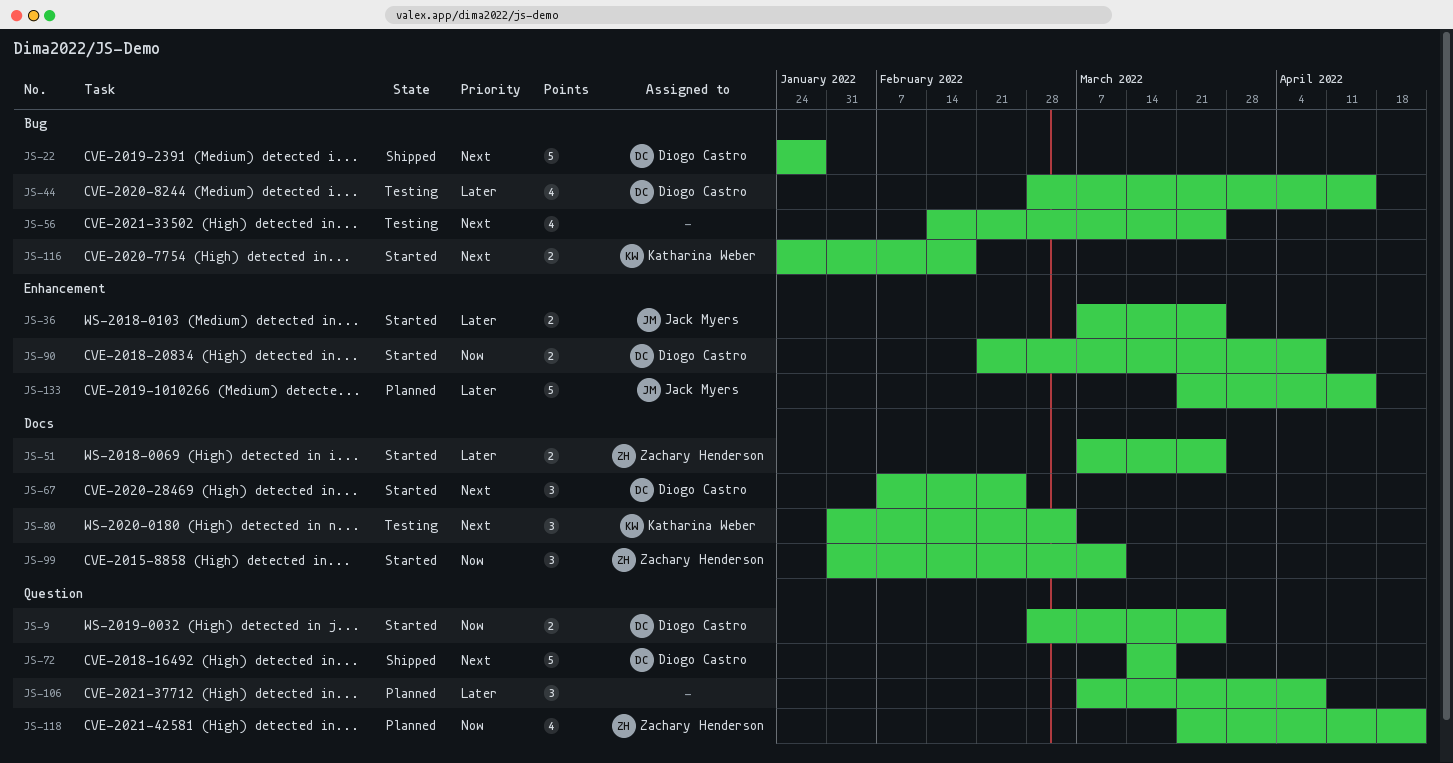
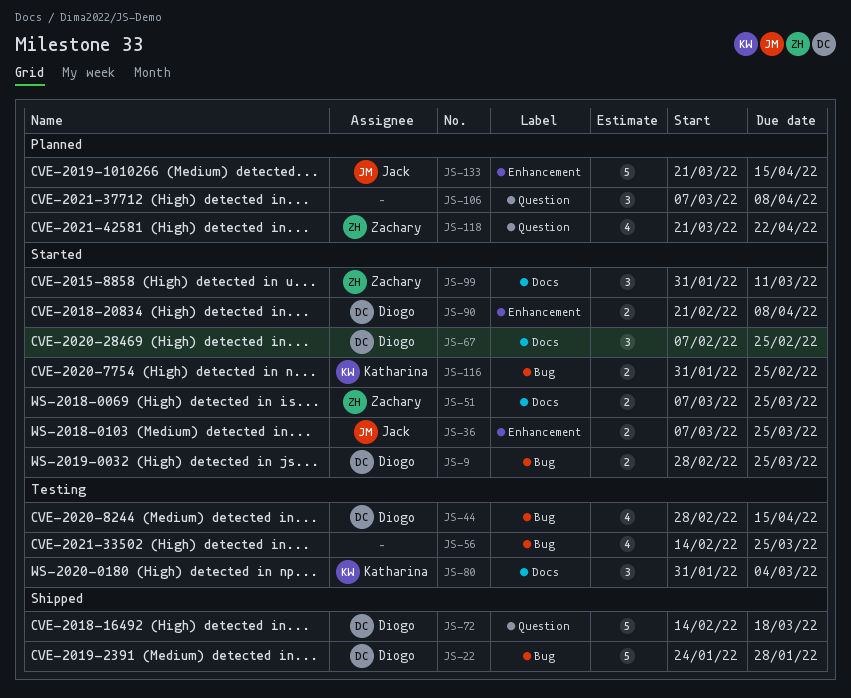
JS-9, label: Question -> Bug
JS-72, start: Mar 14 -> Feb 14
JS-116, start: Jan 24 -> Jan 31
JS-116, due: Feb 18 -> Feb 25

